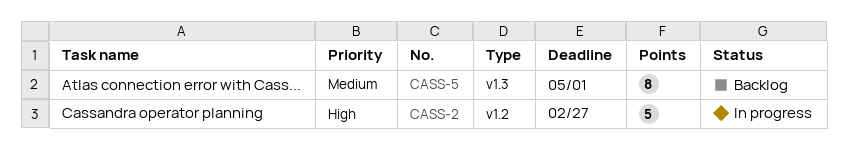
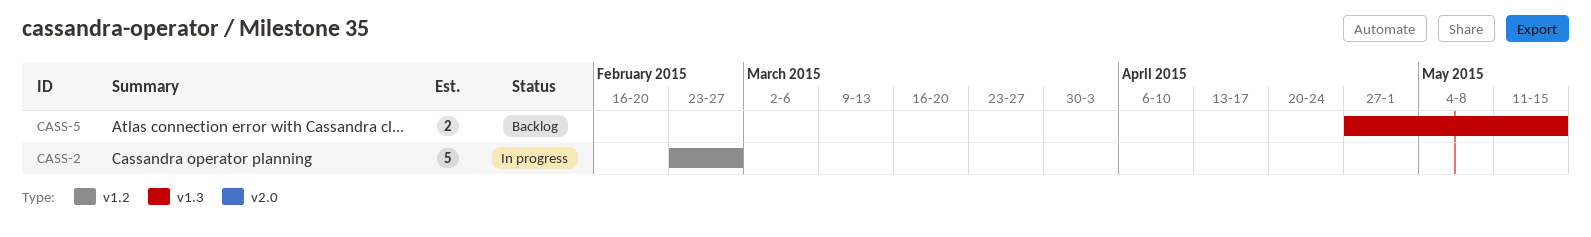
CASS-5, estimate: 8 -> 2
CASS-5, due: May 1 -> May 15

